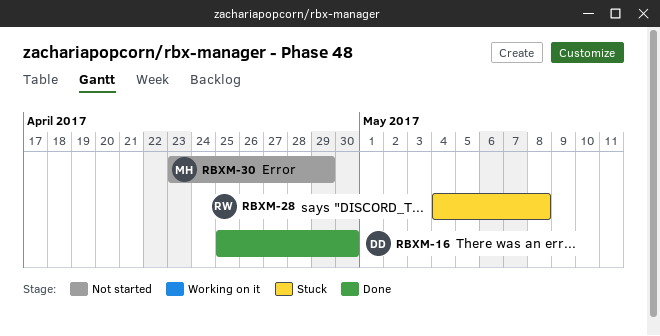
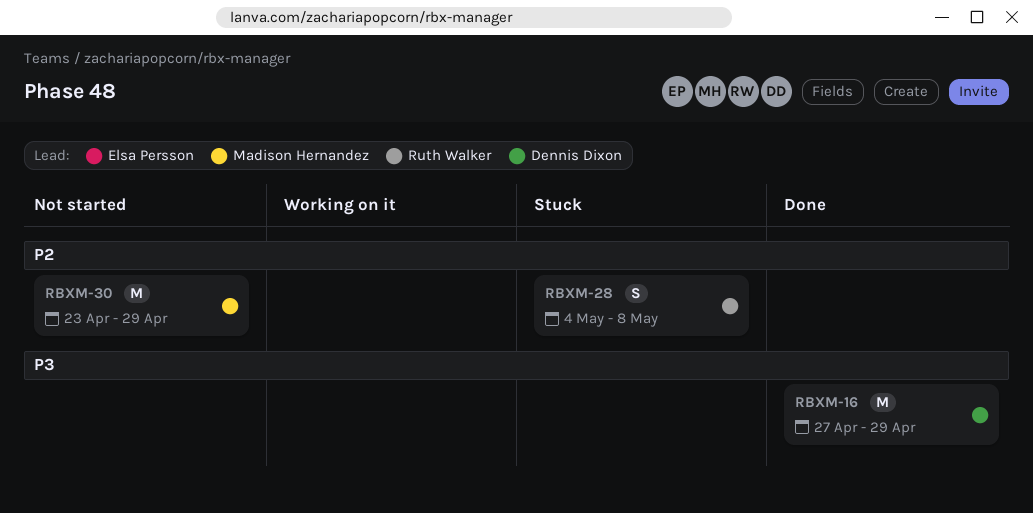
RBXM-16, start: Apr 25 -> Apr 27
RBXM-16, due: Apr 30 -> Apr 29

